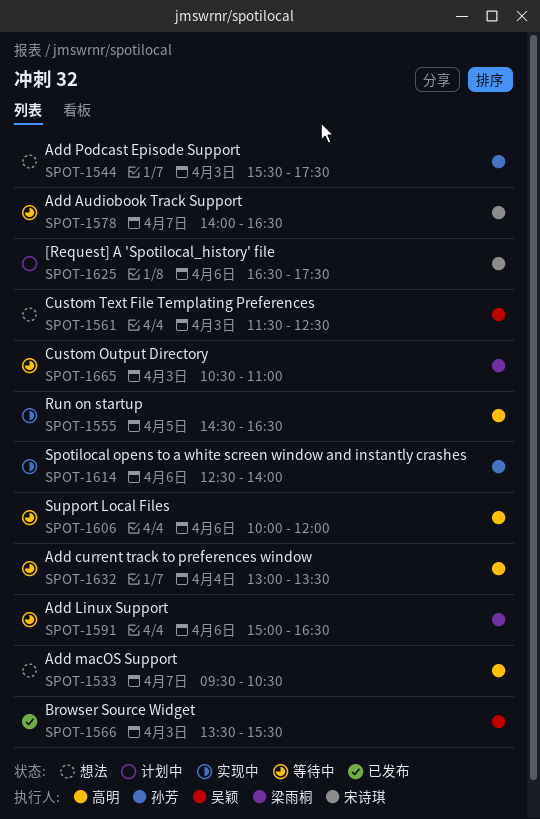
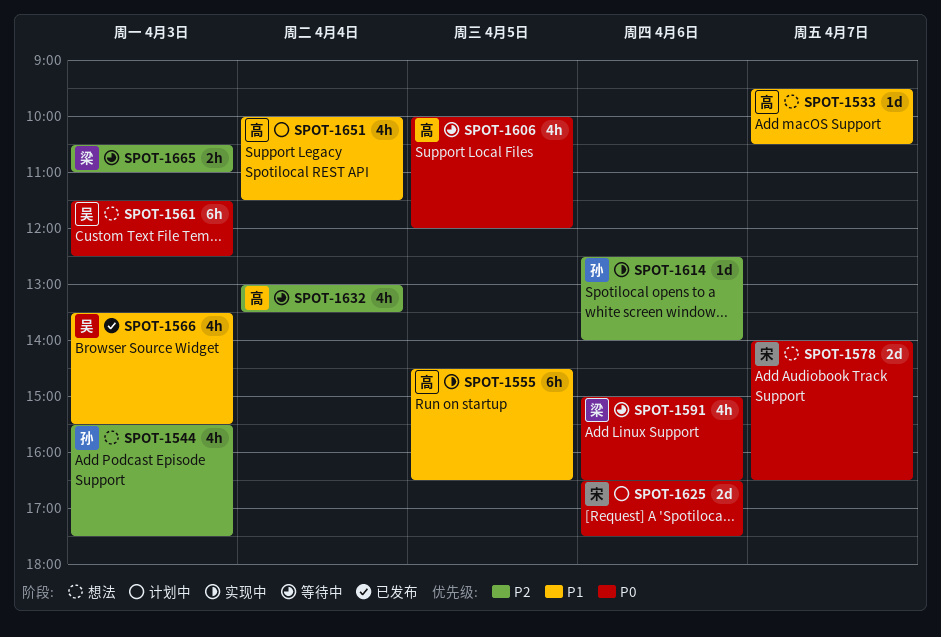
SPOT-1578, status: 等待中 -> 想法
SPOT-1606, day: Apr 6 -> Apr 5
SPOT-1651: none -> present

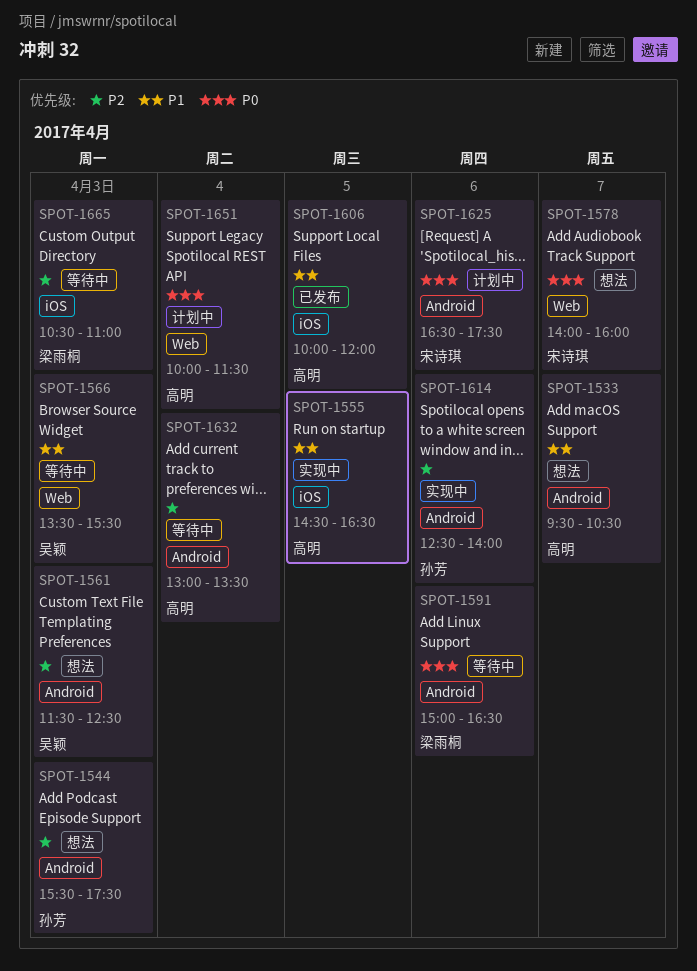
SPOT-1561, priority: P0 -> P2
SPOT-1566, status: 已发布 -> 等待中
SPOT-1578, ends: 16:30 -> 16:00
SPOT-1606, status: 等待中 -> 已发布
SPOT-1606, priority: P0 -> P1
SPOT-1651, priority: P1 -> P0

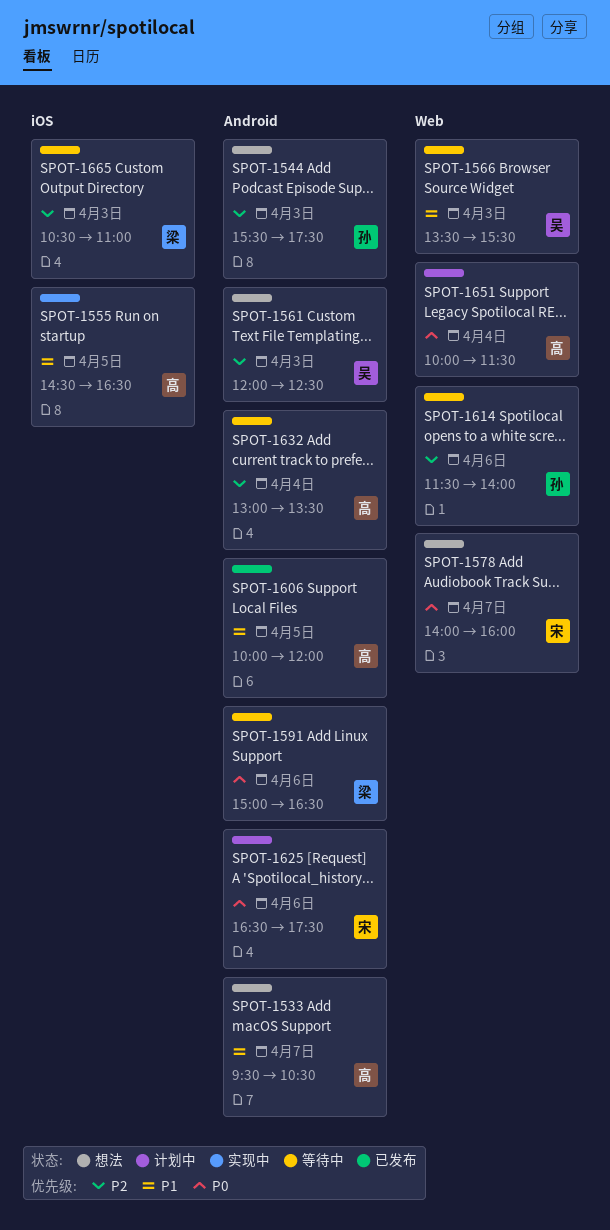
SPOT-1561, begins: 11:30 -> 12:00
SPOT-1606, label: iOS -> Android
SPOT-1614, status: 实现中 -> 等待中
SPOT-1614, label: Android -> Web
SPOT-1614, begins: 12:30 -> 11:30

